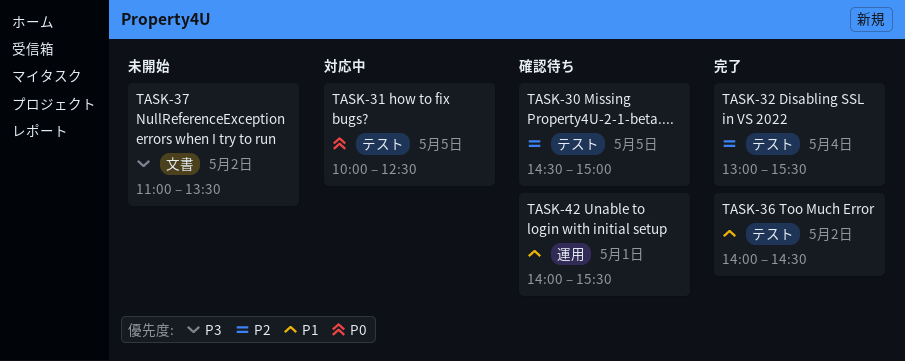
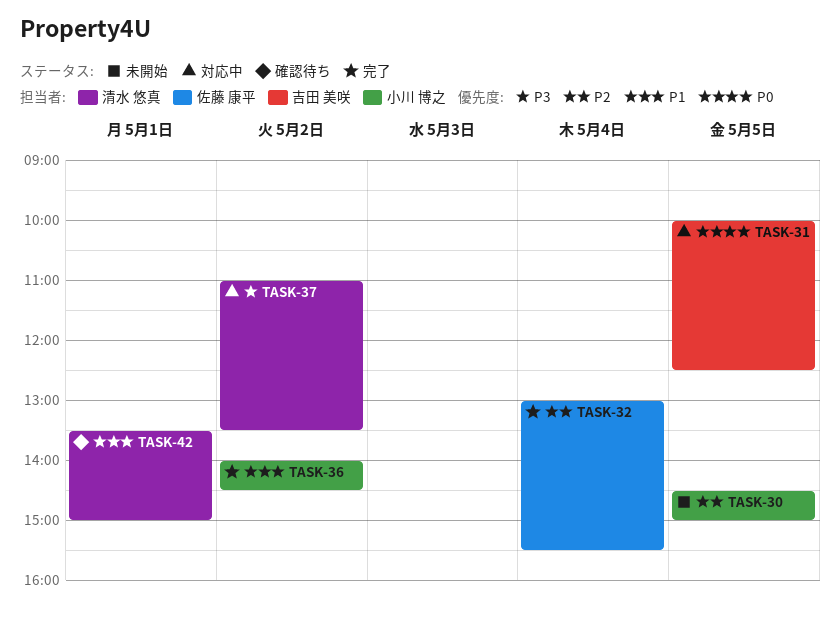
TASK-30, status: 確認待ち -> 未開始
TASK-37, status: 未開始 -> 対応中
TASK-42, begins: 14:00 -> 13:30
TASK-42, ends: 15:30 -> 15:00

